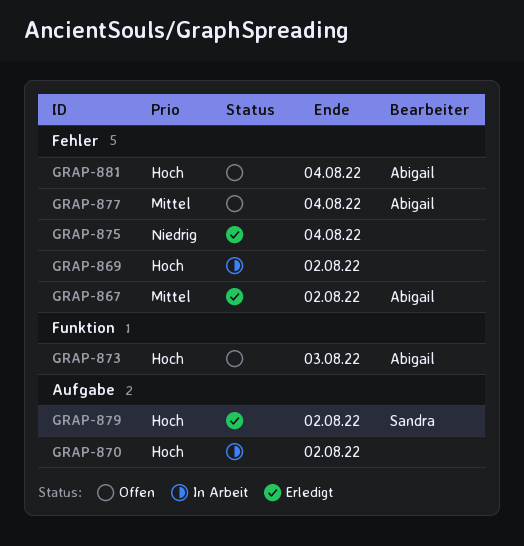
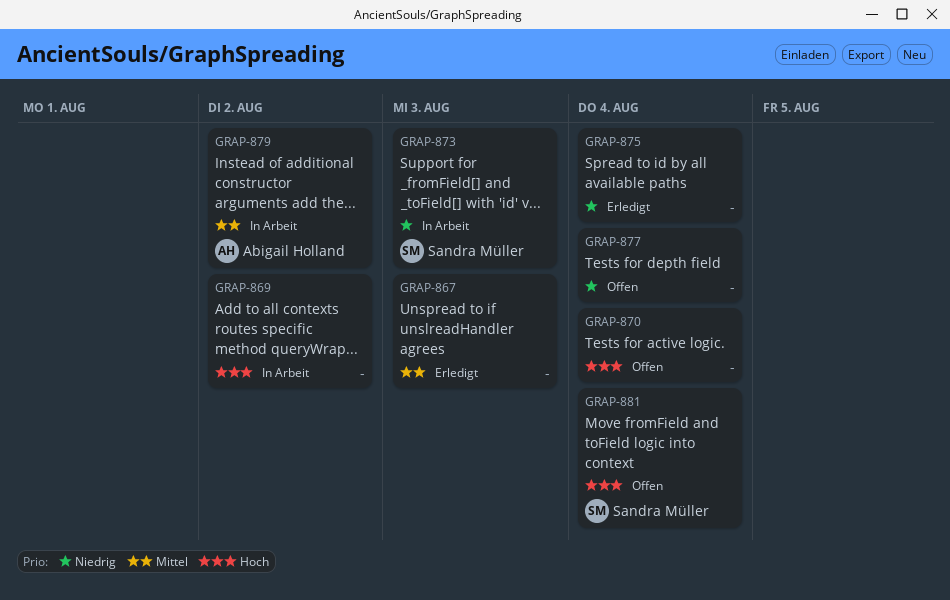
GRAP-867, owner: Abigail Holland -> none
GRAP-867, due: Aug 2 -> Aug 3
GRAP-870, status: In Arbeit -> Offen
GRAP-870, due: Aug 2 -> Aug 4
GRAP-873, status: Offen -> In Arbeit
GRAP-873, owner: Abigail Holland -> Sandra Müller
GRAP-873, priority: Hoch -> Niedrig
GRAP-877, owner: Abigail Holland -> none
GRAP-877, priority: Mittel -> Niedrig
GRAP-879, status: Erledigt -> In Arbeit
GRAP-879, owner: Sandra Müller -> Abigail Holland
GRAP-879, priority: Hoch -> Mittel
GRAP-881, owner: Abigail Holland -> Sandra Müller

